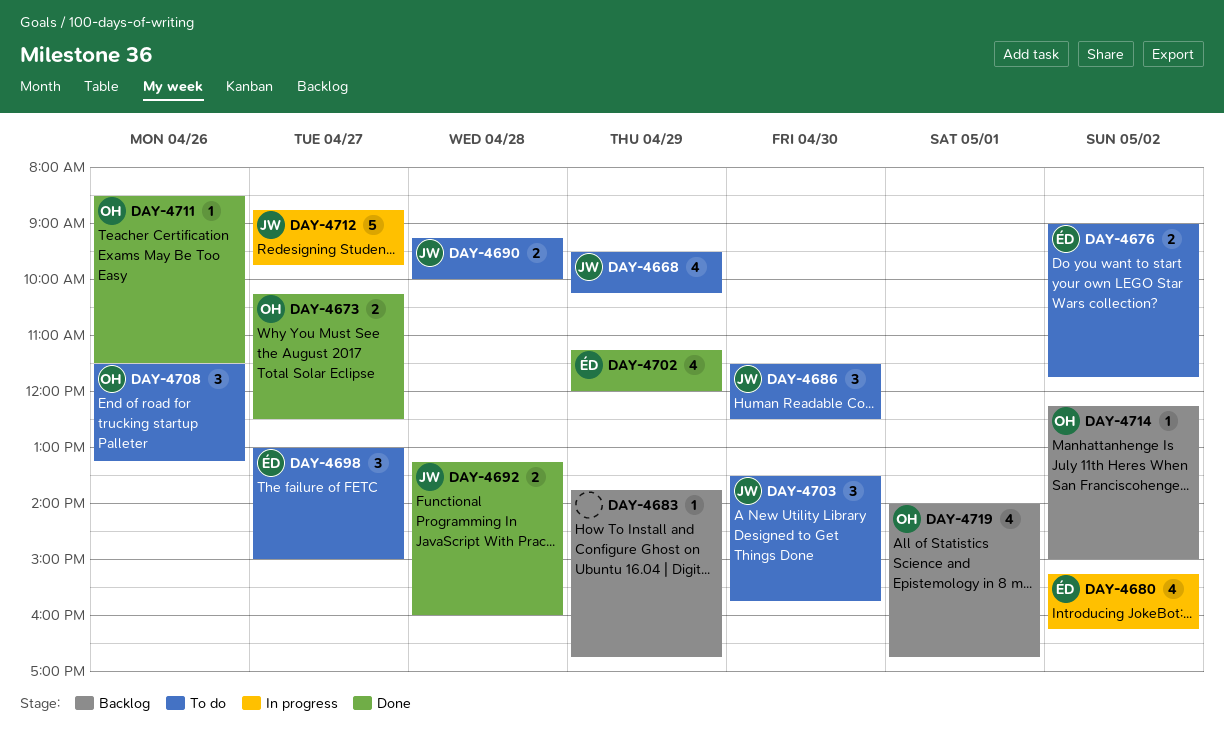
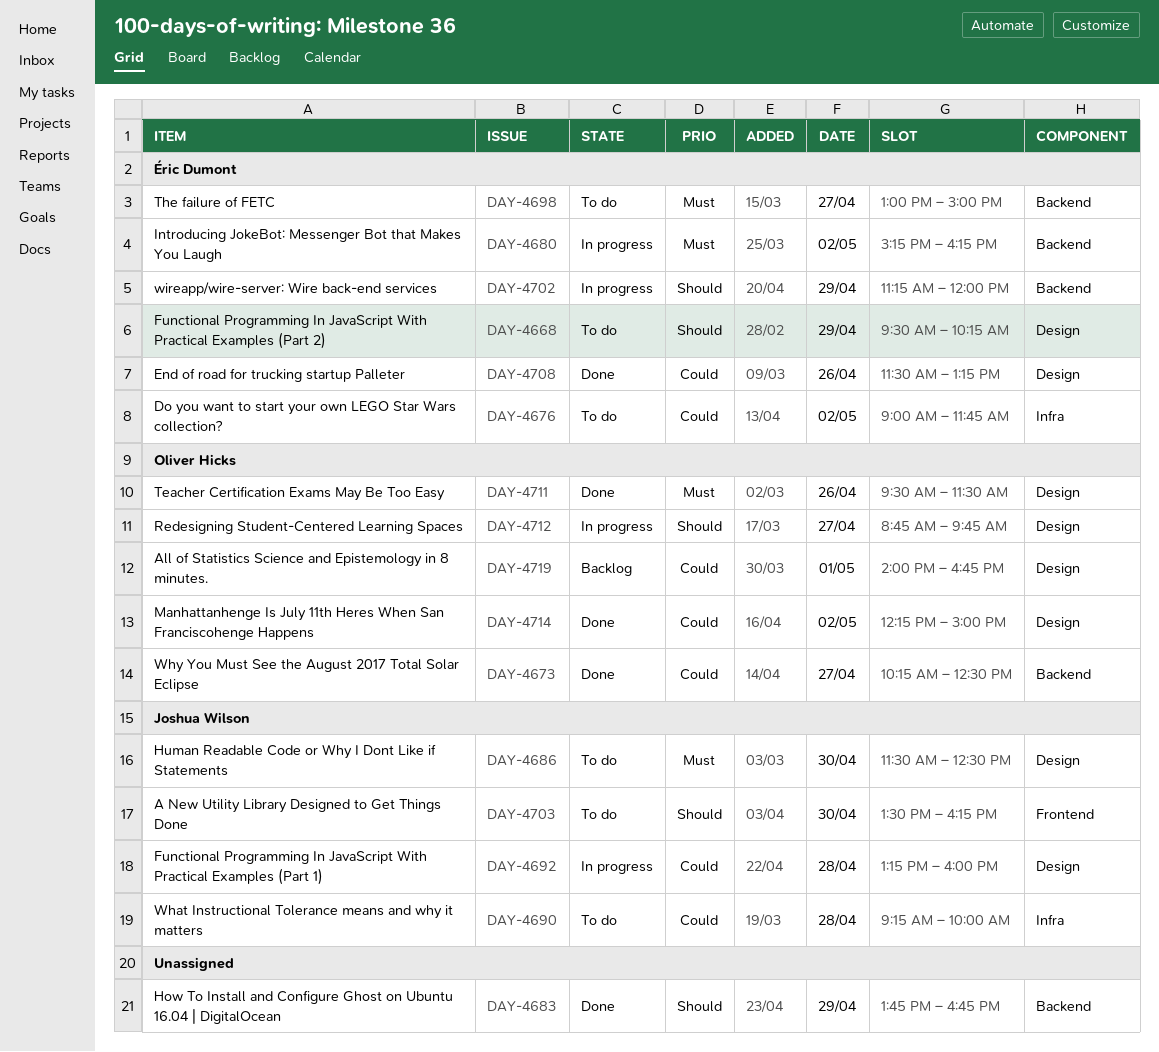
DAY-4668, owner: Joshua Wilson -> Éric Dumont
DAY-4683, status: Backlog -> Done
DAY-4692, status: Done -> In progress
DAY-4702, status: Done -> In progress
DAY-4703, ends: 15:45 -> 16:15
DAY-4708, status: To do -> Done
DAY-4708, owner: Oliver Hicks -> Éric Dumont
DAY-4711, begins: 08:30 -> 09:30
DAY-4712, owner: Joshua Wilson -> Oliver Hicks
DAY-4714, status: Backlog -> Done

